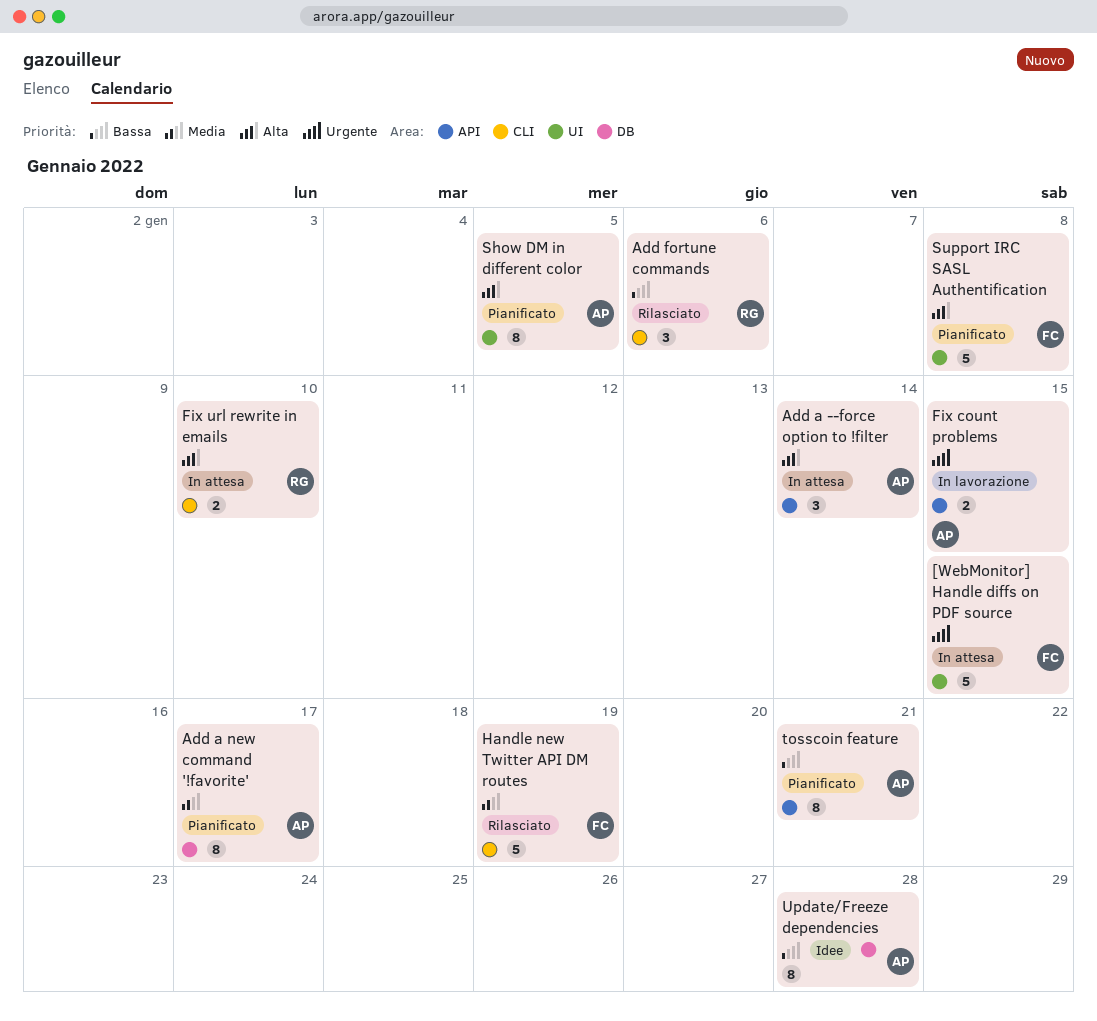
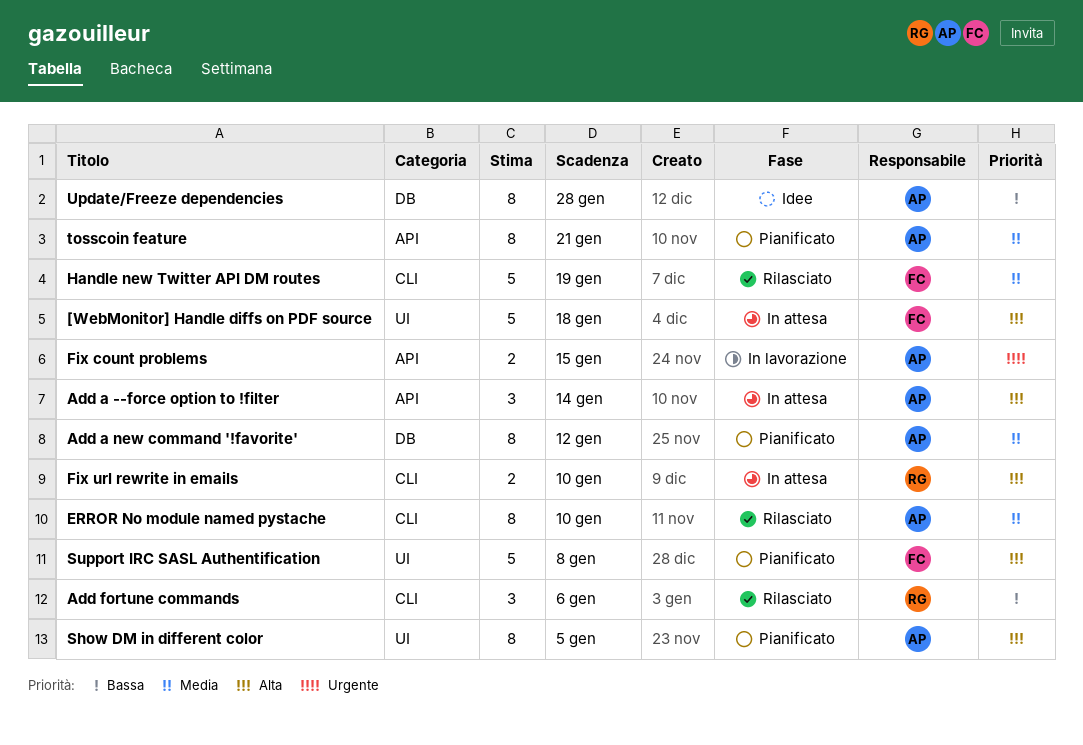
[WebMonitor] Handle diffs on PDF source, priority: Urgente -> Alta
[WebMonitor] Handle diffs on PDF source, due: Jan 15 -> Jan 18
Add a new command '!favorite', due: Jan 17 -> Jan 12
ERROR No module named pystache: none -> present
tosscoin feature, priority: Bassa -> Media

